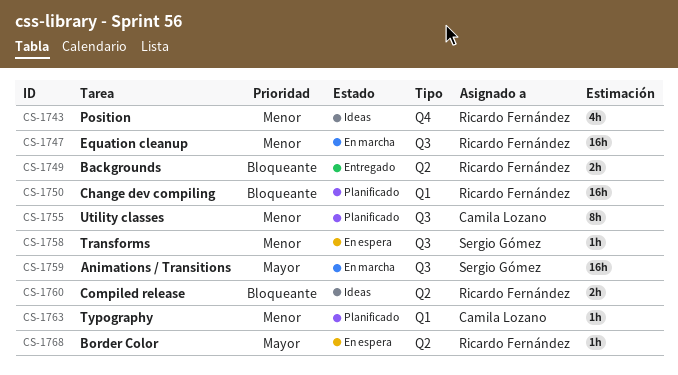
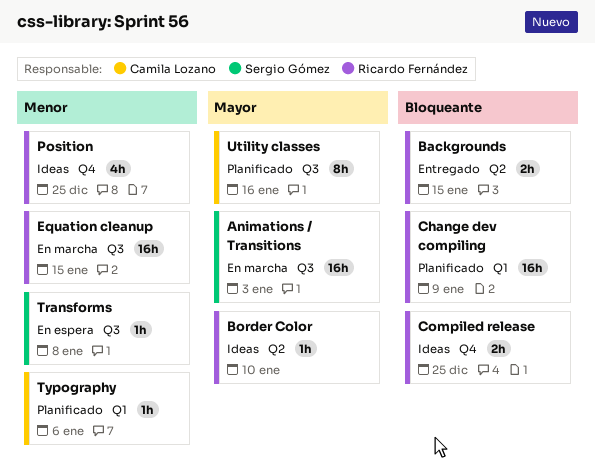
Border Color, status: En espera -> Ideas
Compiled release, label: Q2 -> Q4
Utility classes, priority: Menor -> Mayor

